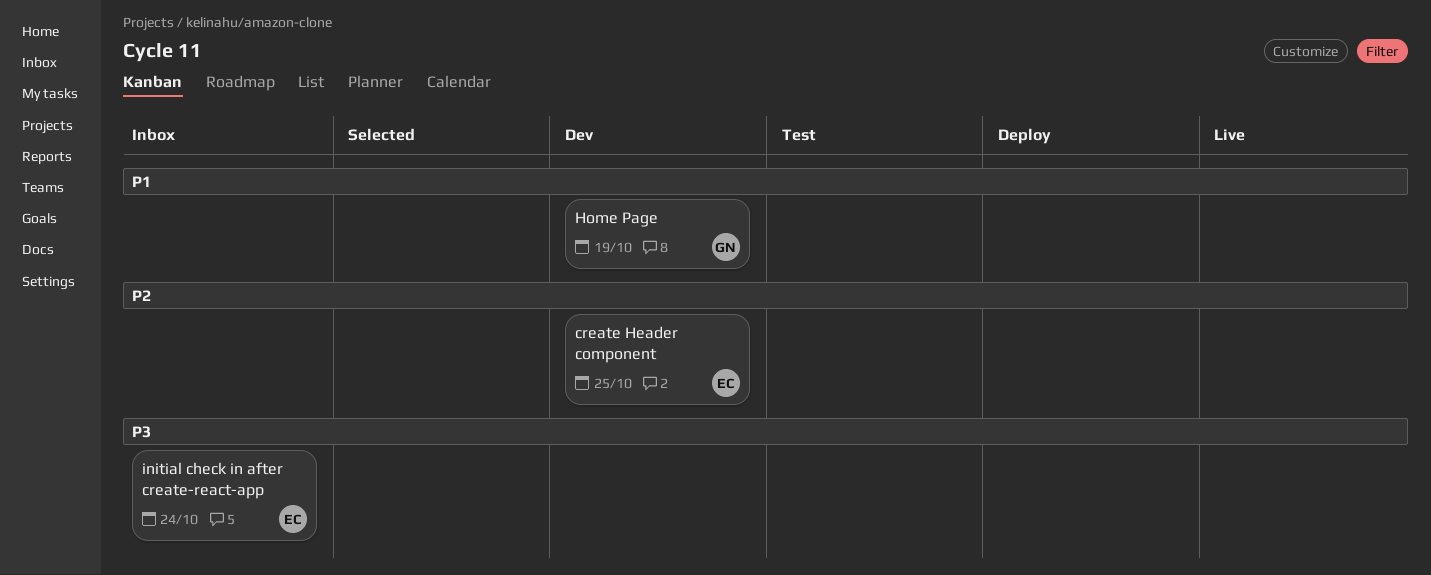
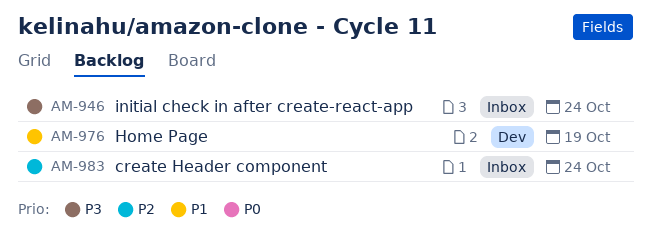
create Header component, status: Dev -> Inbox
create Header component, due: Oct 25 -> Oct 24

